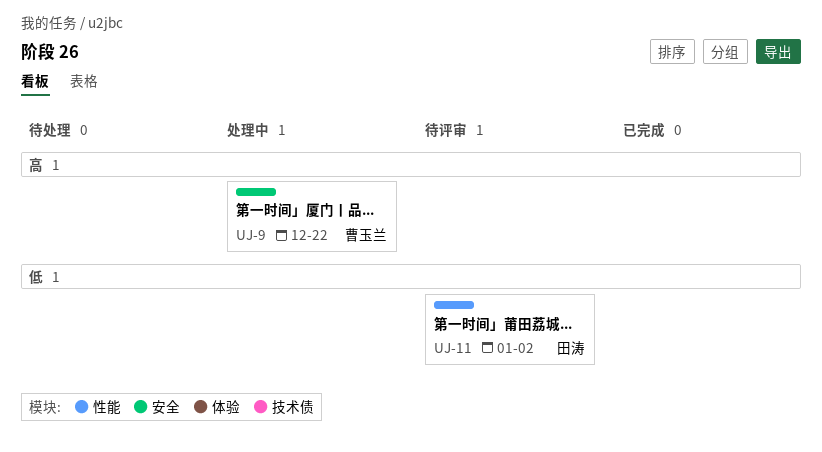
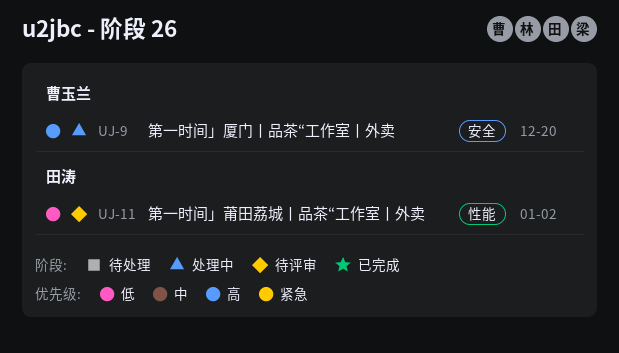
UJ-9, due: Dec 22 -> Dec 20

